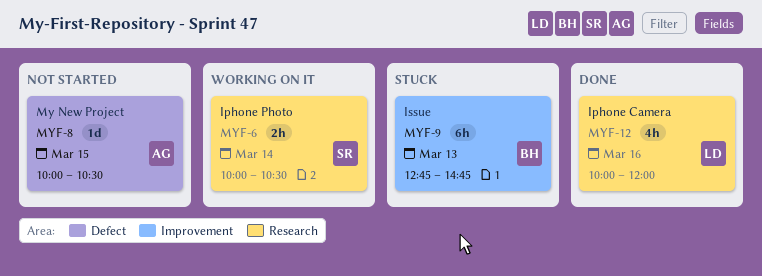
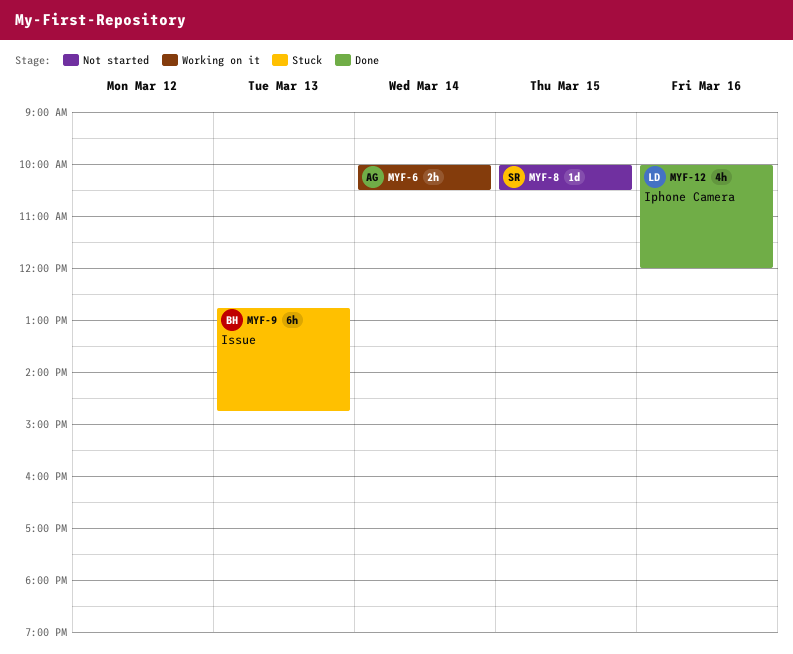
MYF-6, owner: SR -> AG
MYF-8, owner: AG -> SR

